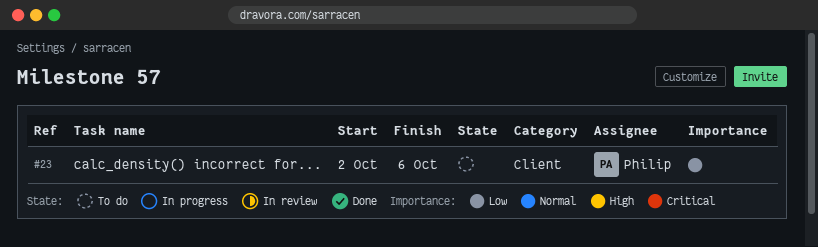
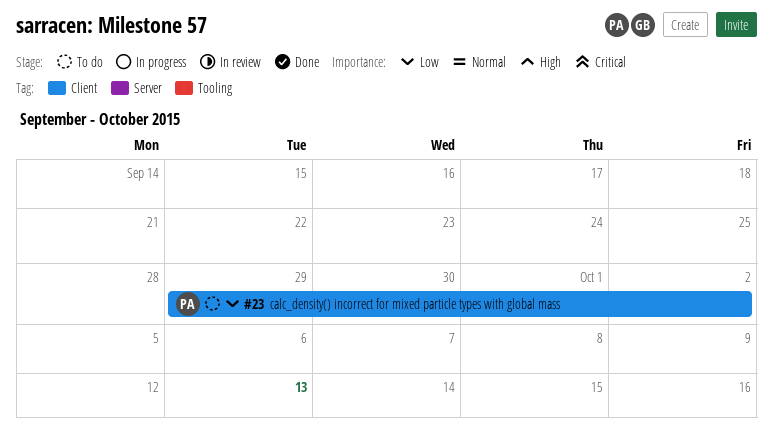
#23, start: Oct 2 -> Sep 29
#23, due: Oct 6 -> Oct 2

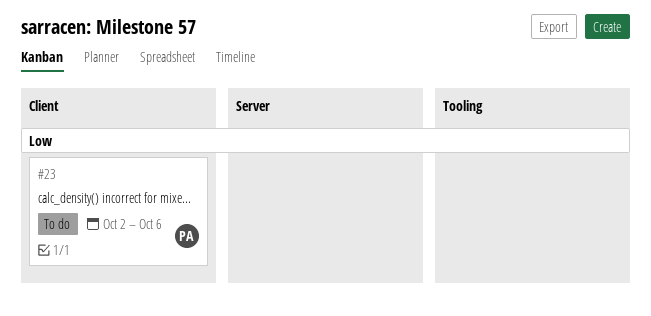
#23, start: Sep 29 -> Oct 2
#23, due: Oct 2 -> Oct 6

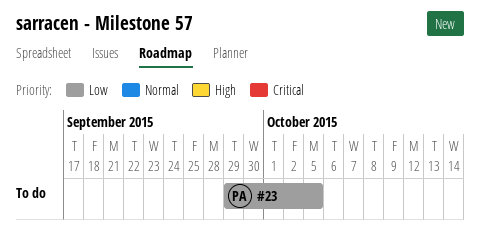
#23, start: Oct 2 -> Sep 29
#23, due: Oct 6 -> Oct 5

